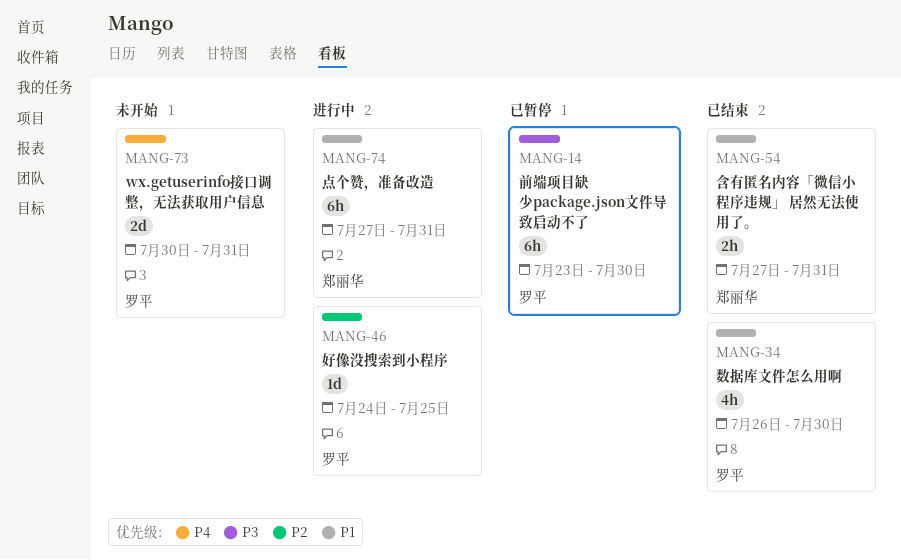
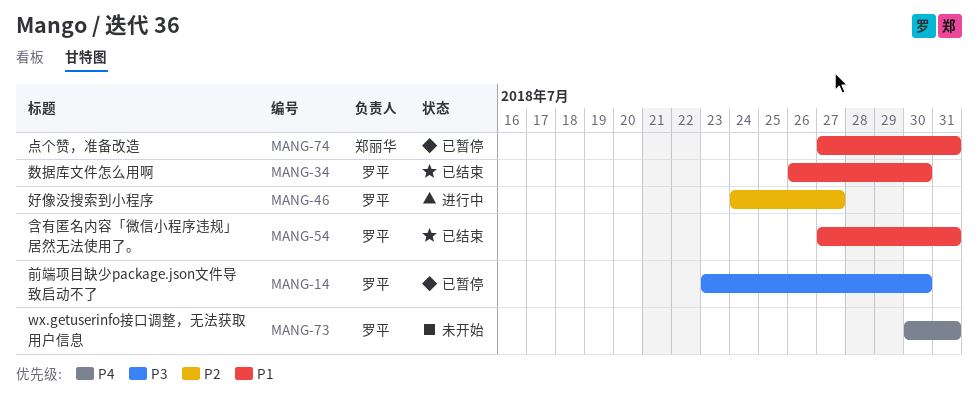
MANG-46, due: Jul 25 -> Jul 27
MANG-54, owner: 郑丽华 -> 罗平
MANG-74, status: 进行中 -> 已暂停

